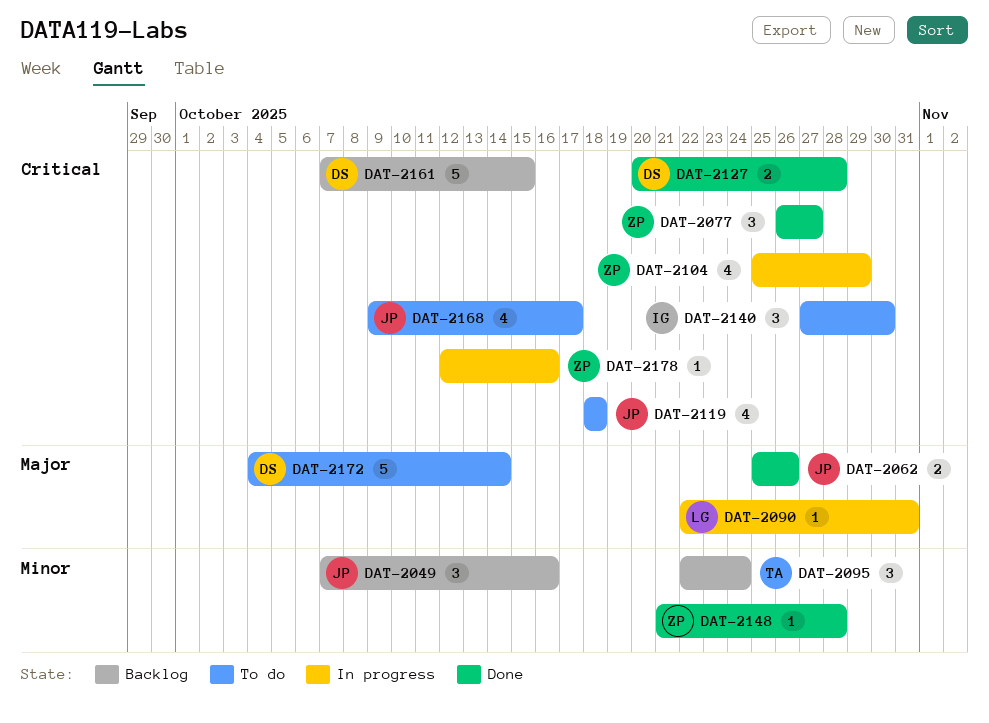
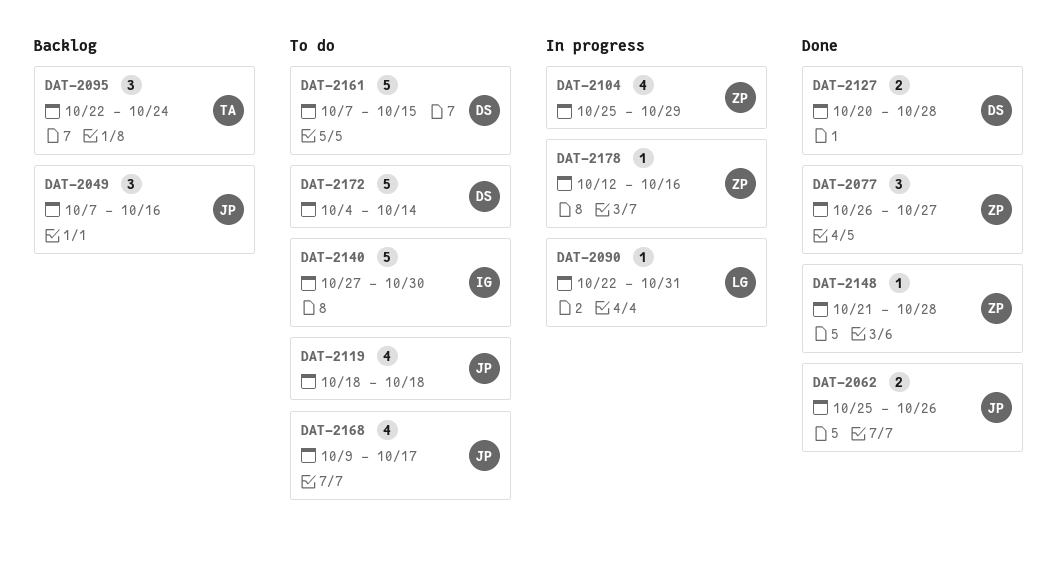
DAT-2140, estimate: 3 -> 5
DAT-2161, status: Backlog -> To do

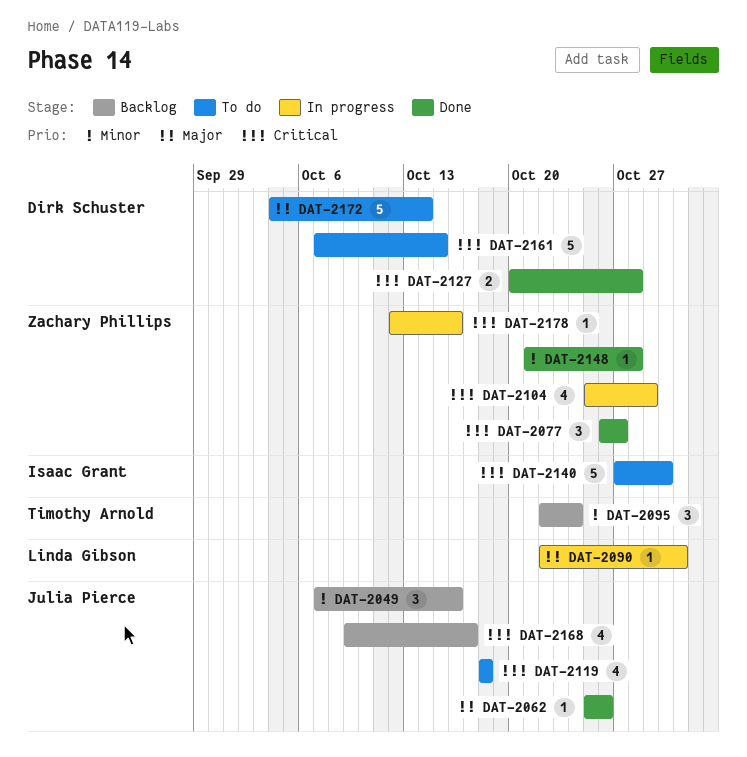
DAT-2062, estimate: 2 -> 1
DAT-2168, status: To do -> Backlog

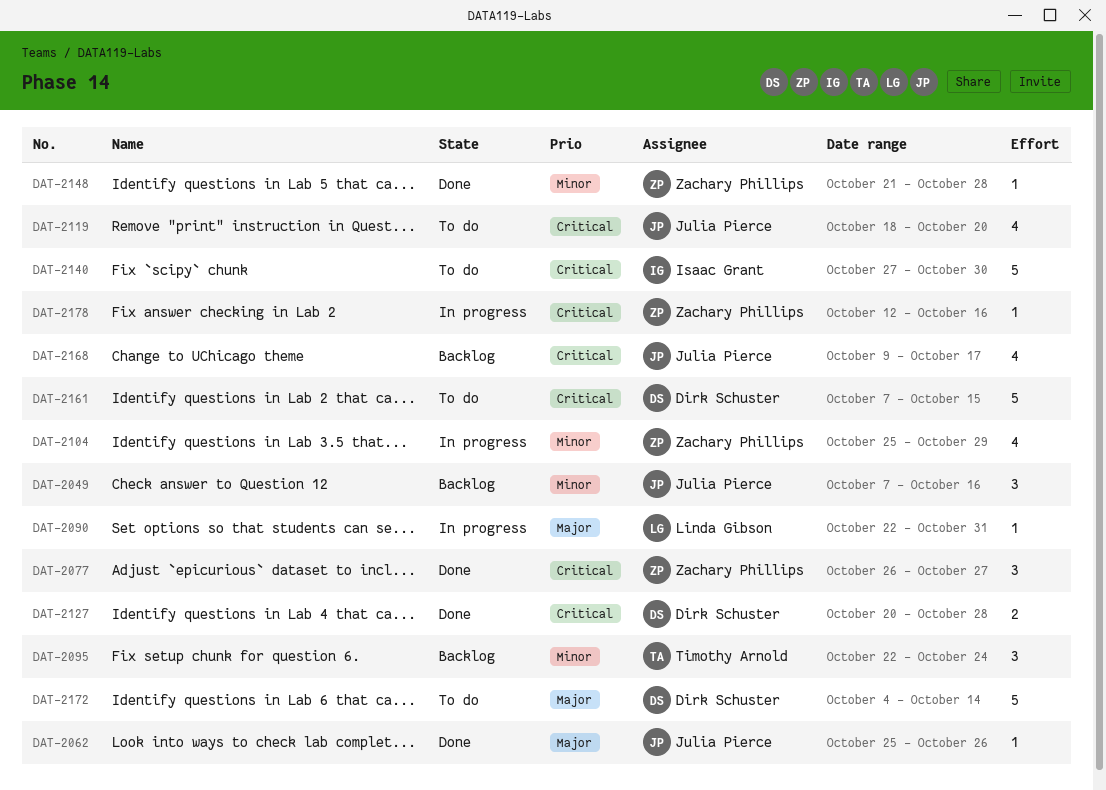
DAT-2104, priority: Critical -> Minor
DAT-2119, due: Oct 18 -> Oct 20

